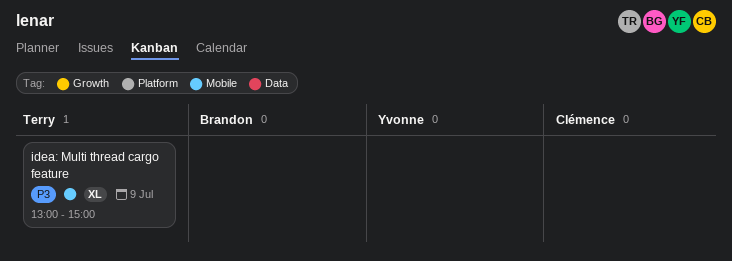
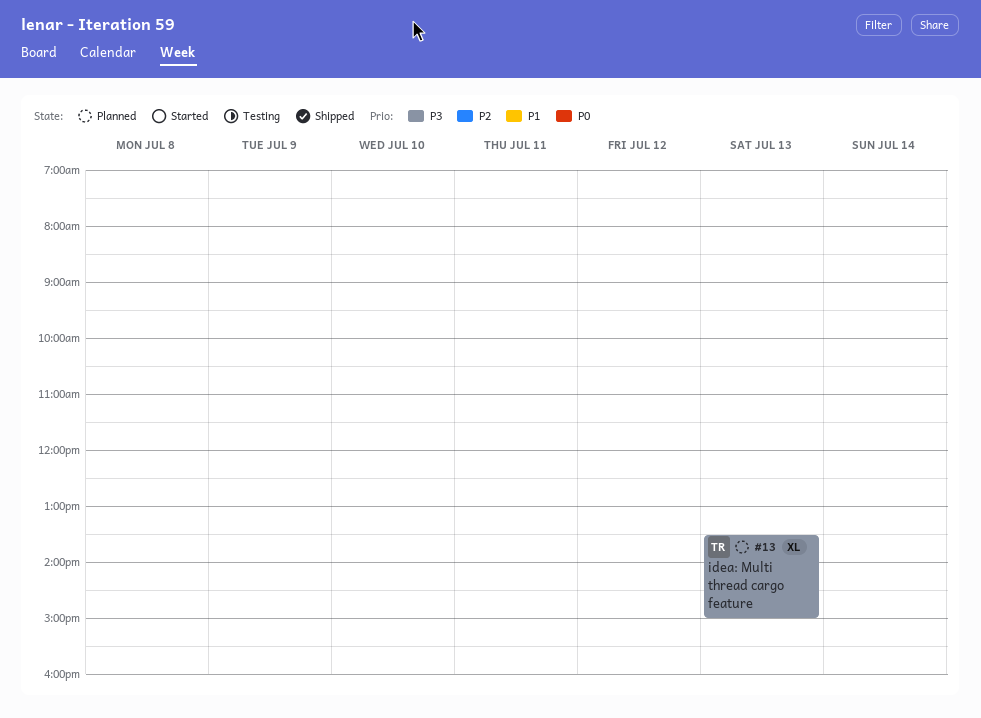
idea: Multi thread cargo feature, day: Jul 9 -> Jul 13
idea: Multi thread cargo feature, begins: 13:00 -> 13:30

